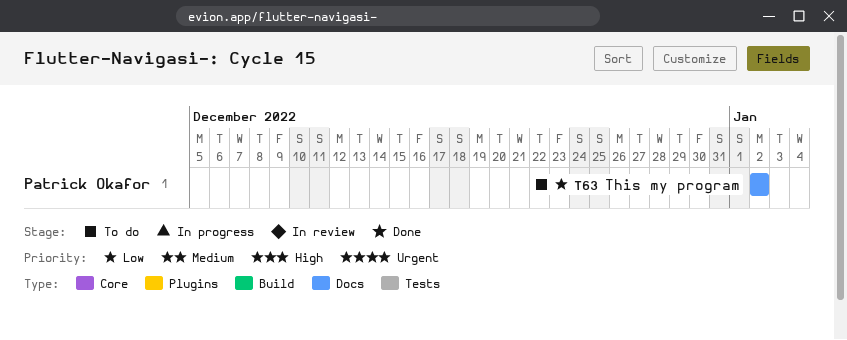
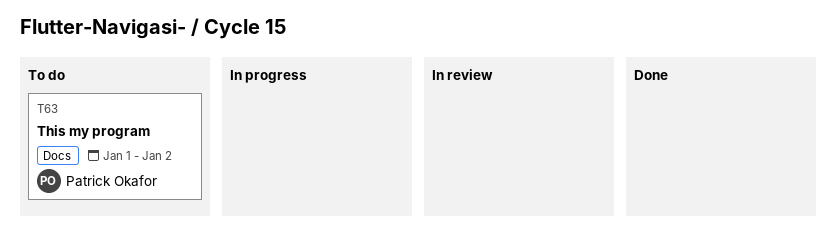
T63, start: Jan 2 -> Jan 1

